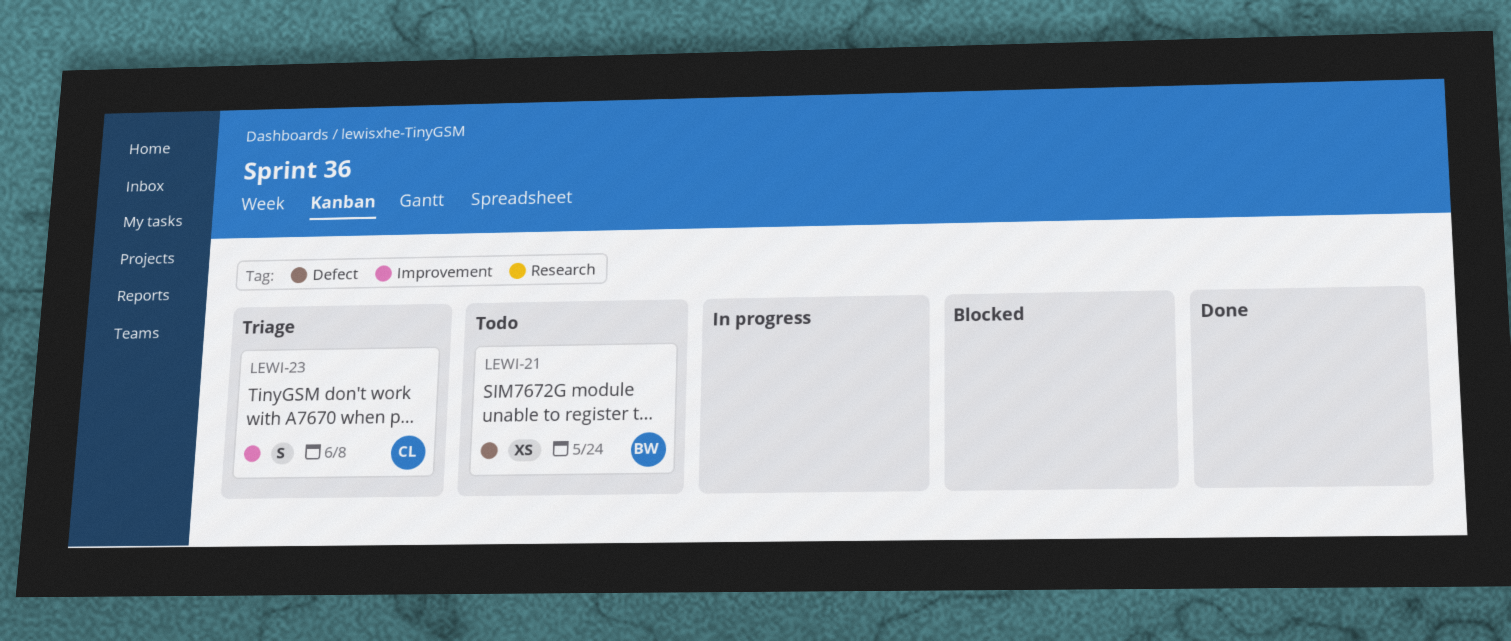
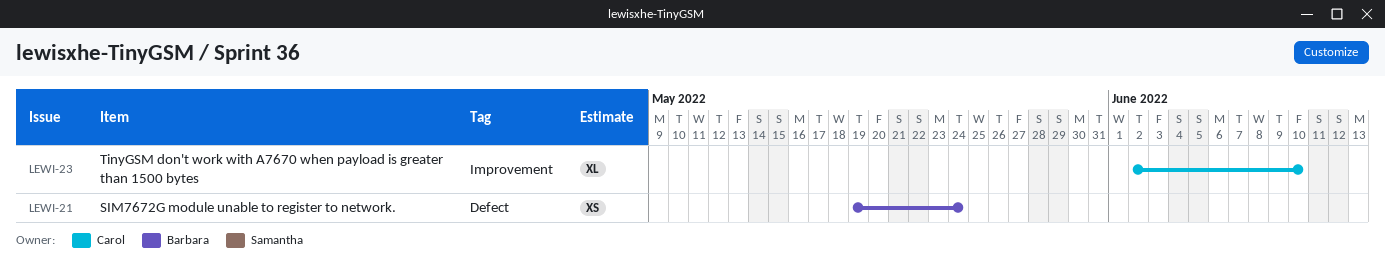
LEWI-23, estimate: S -> XL
LEWI-23, due: Jun 8 -> Jun 10

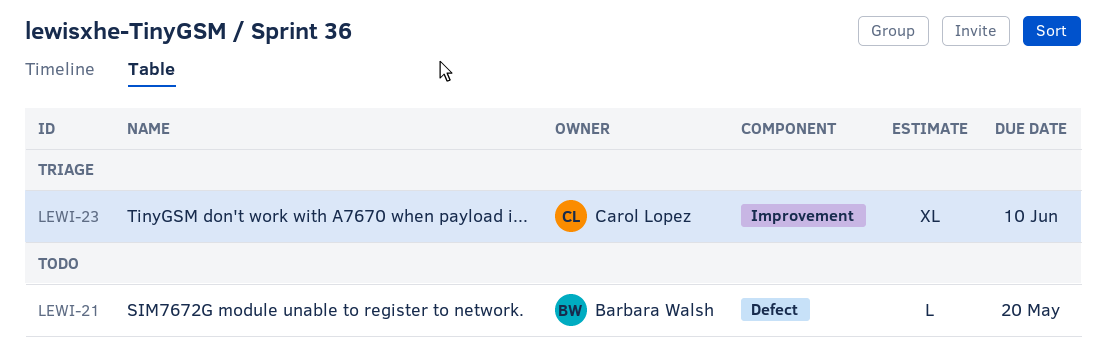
LEWI-21, estimate: XS -> L
LEWI-21, due: May 24 -> May 20

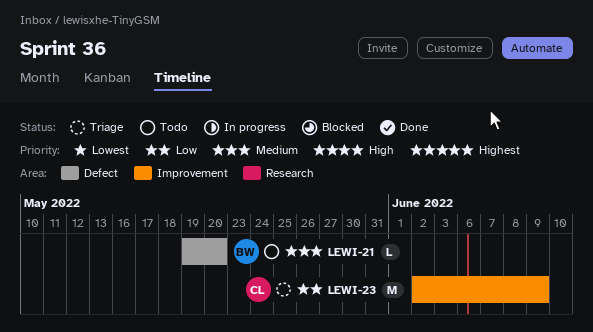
LEWI-23, estimate: XL -> M
LEWI-23, due: Jun 10 -> Jun 9

